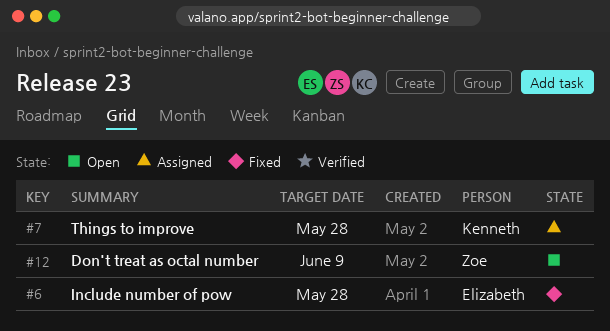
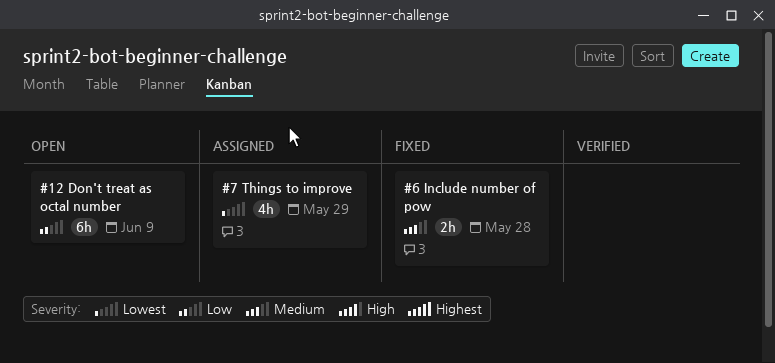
#7, due: May 28 -> May 29

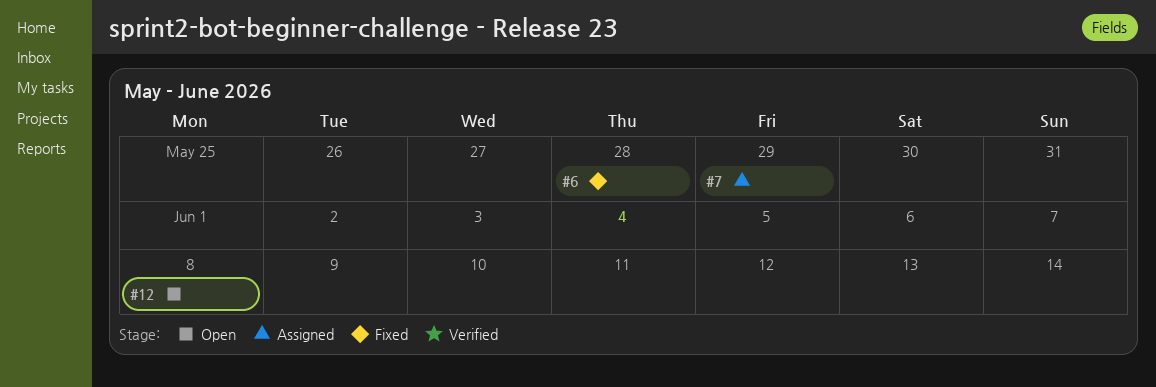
#12, due: Jun 9 -> Jun 8

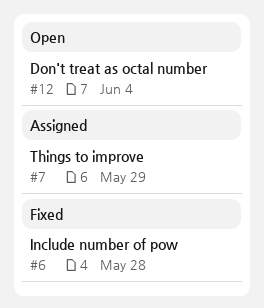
#12, due: Jun 8 -> Jun 4

